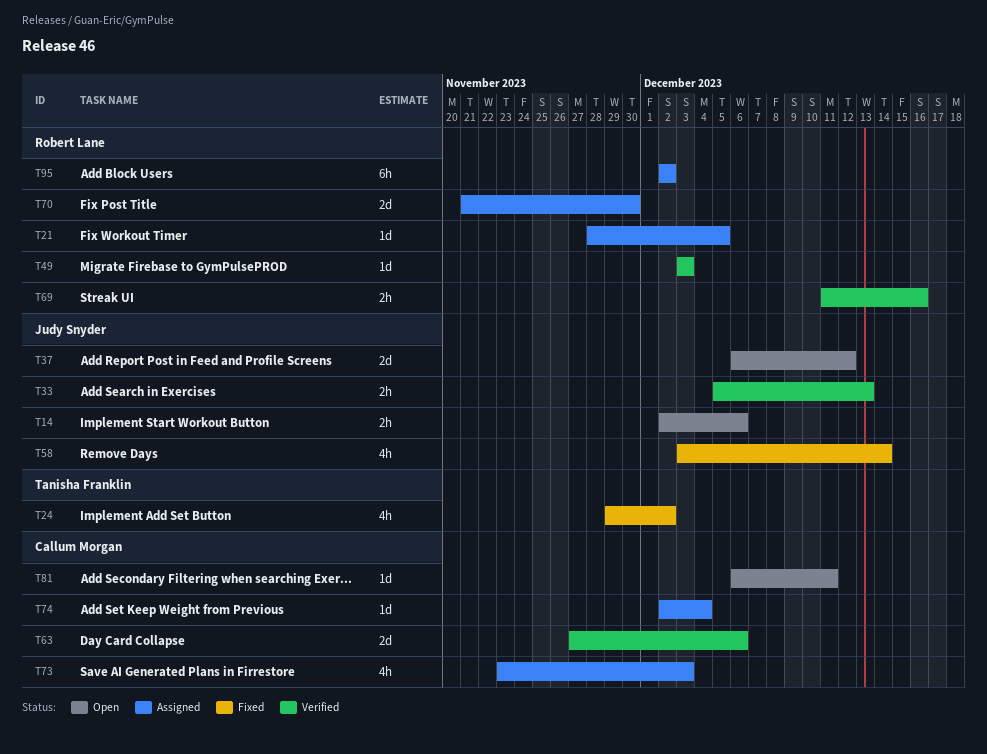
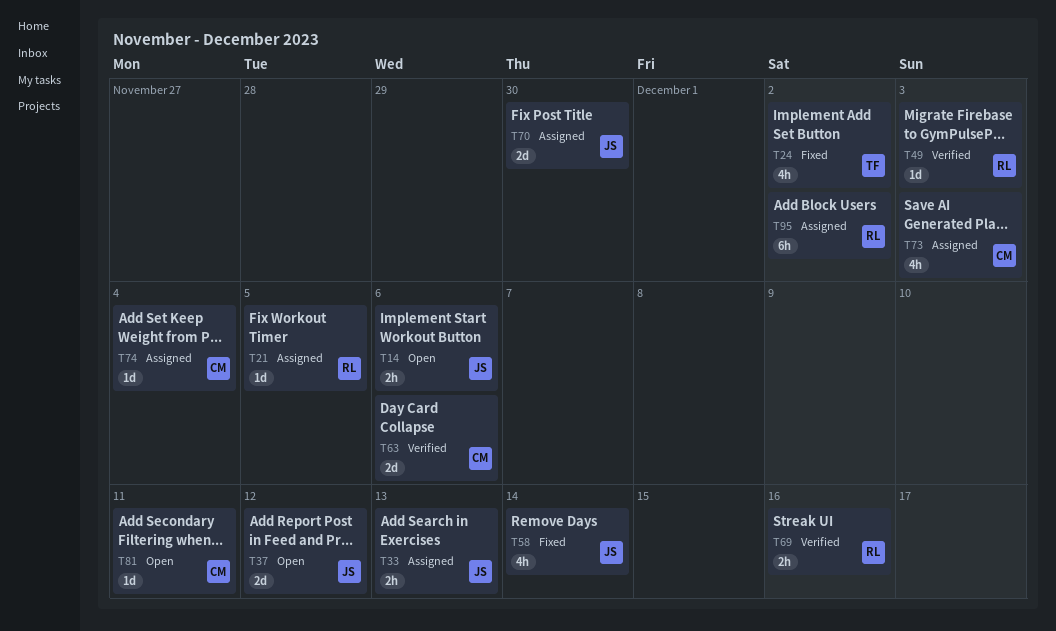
T33, status: Verified -> Assigned
T70, owner: Robert Lane -> Judy Snyder

